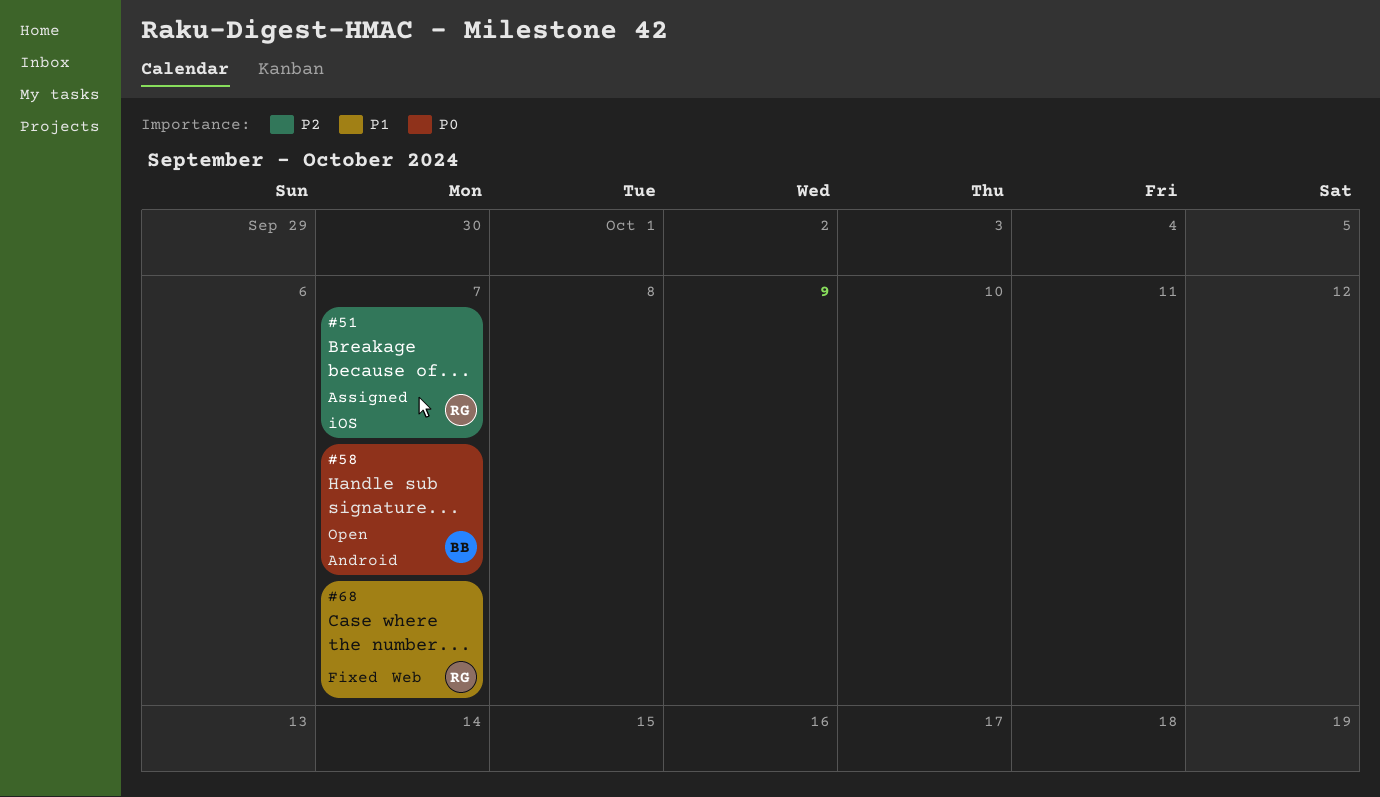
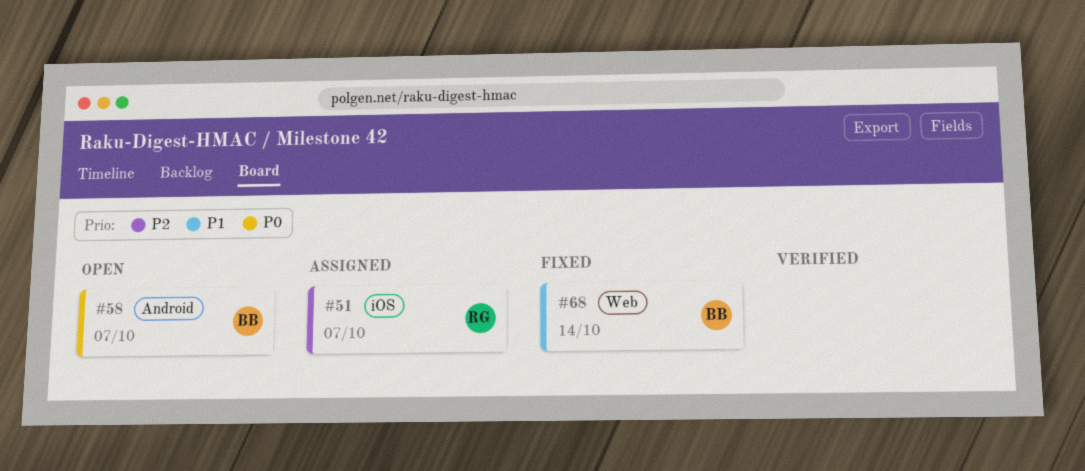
#68, owner: RG -> BB
#68, due: Oct 7 -> Oct 14

